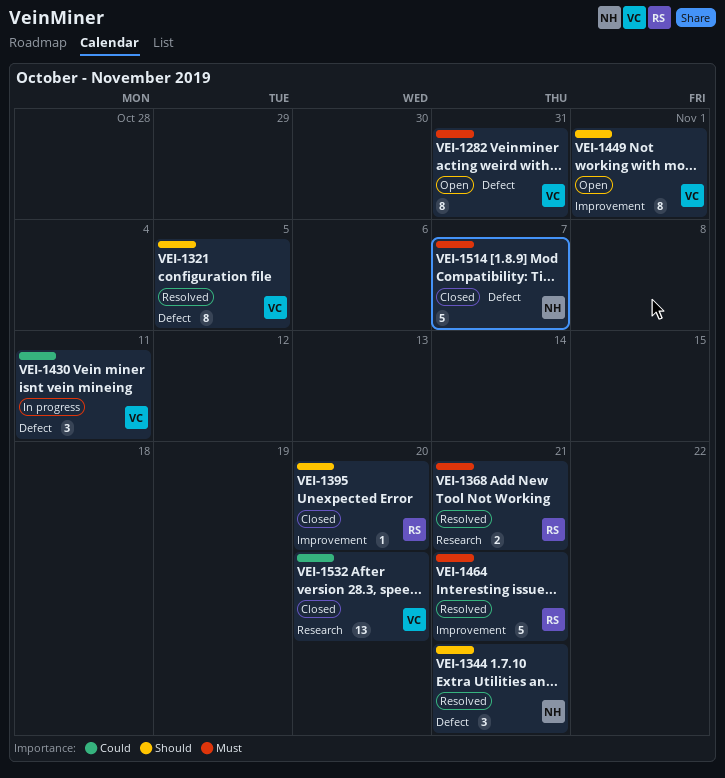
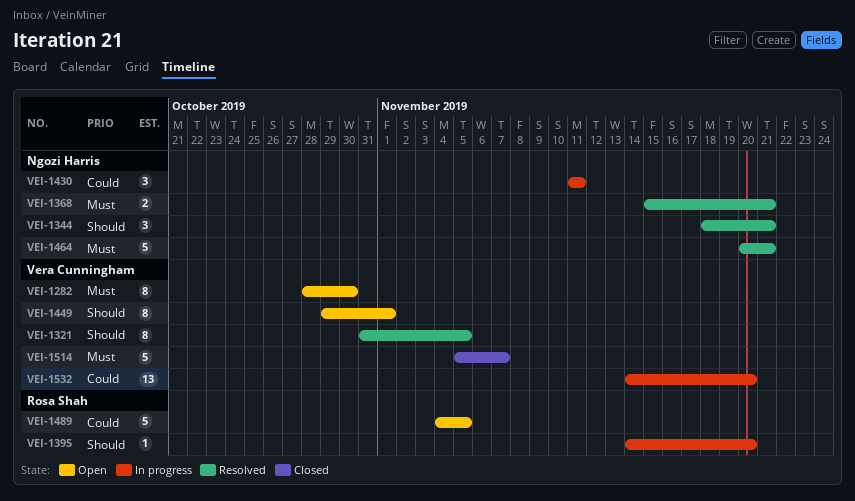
VEI-1282, due: Oct 31 -> Oct 30
VEI-1368, owner: Rosa Shah -> Ngozi Harris
VEI-1395, status: Closed -> In progress
VEI-1430, owner: Vera Cunningham -> Ngozi Harris
VEI-1464, owner: Rosa Shah -> Ngozi Harris
VEI-1489: none -> present
VEI-1514, owner: Ngozi Harris -> Vera Cunningham
VEI-1532, status: Closed -> In progress

